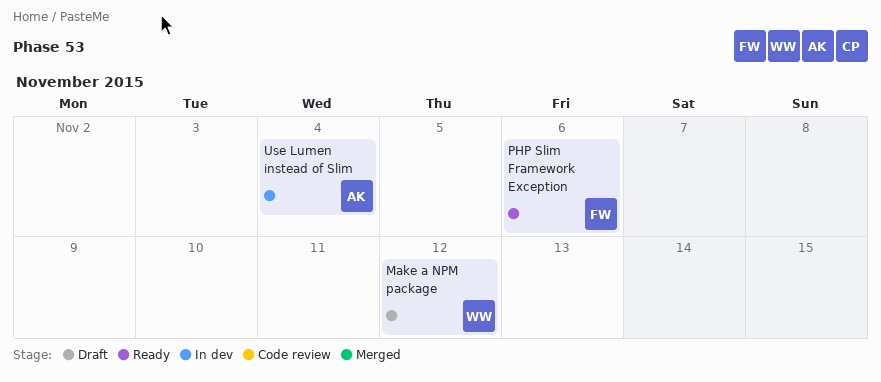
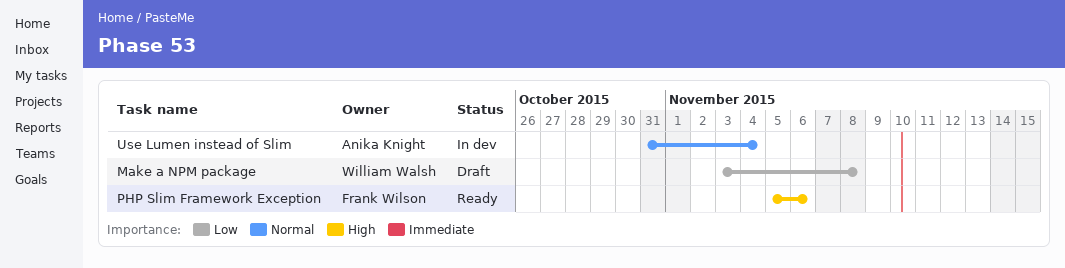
Make a NPM package, due: Nov 12 -> Nov 8

